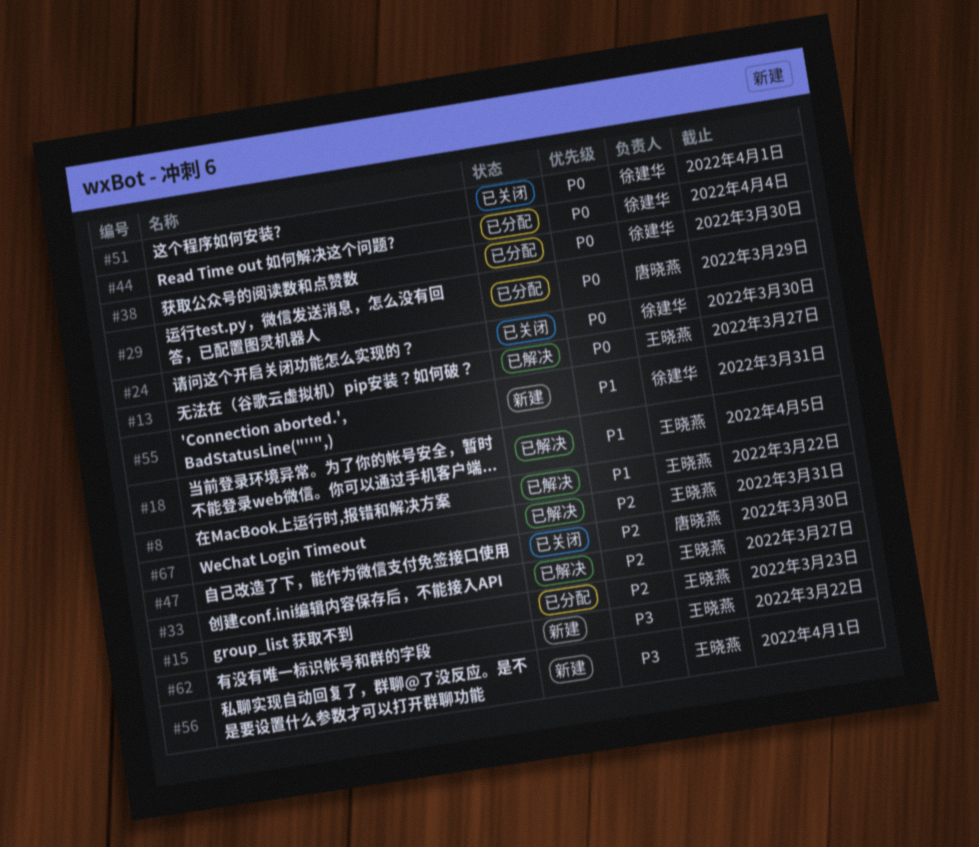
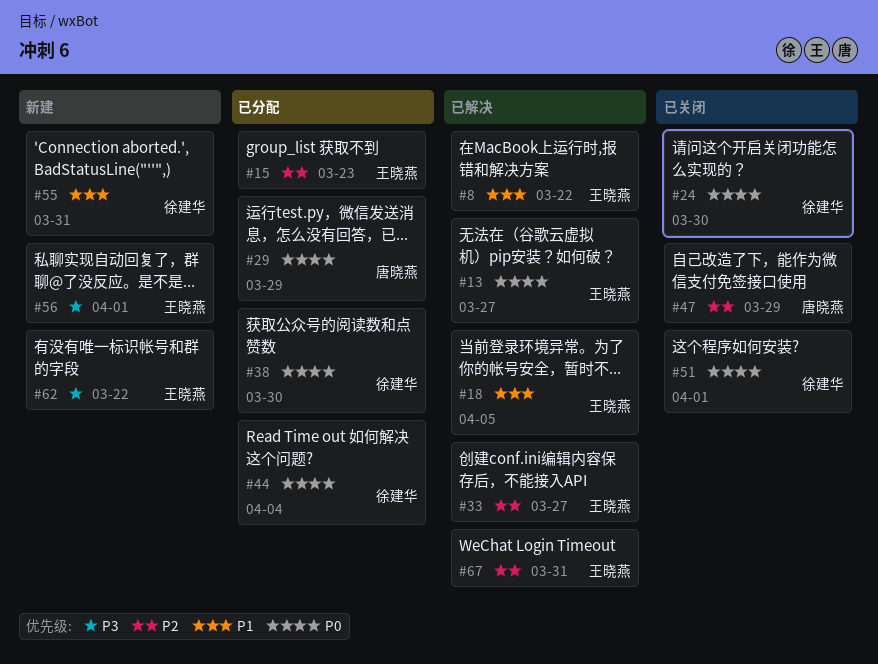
#47, due: Mar 30 -> Mar 29

